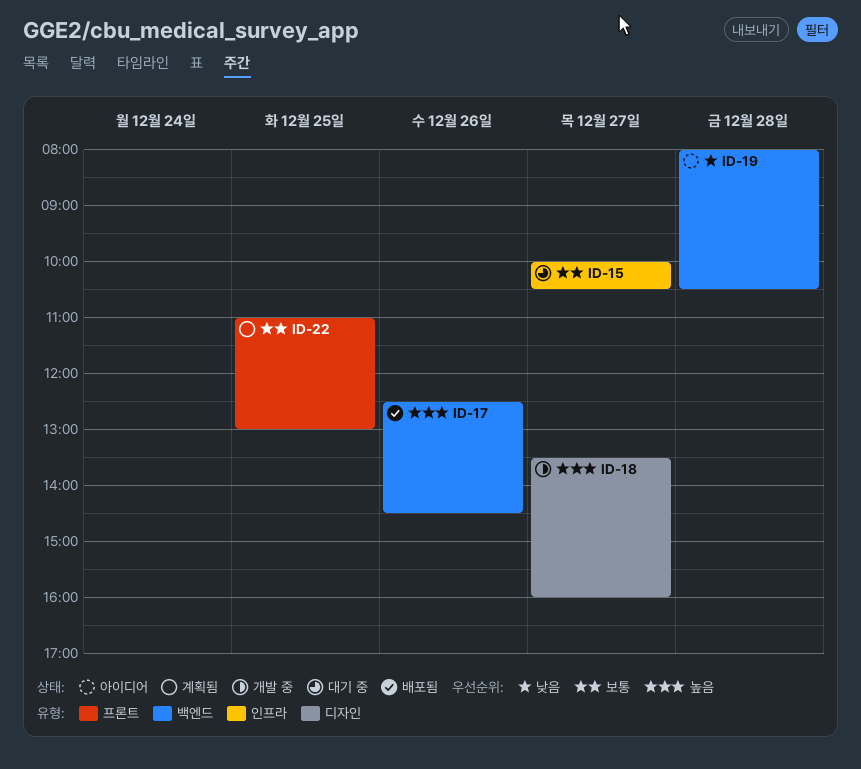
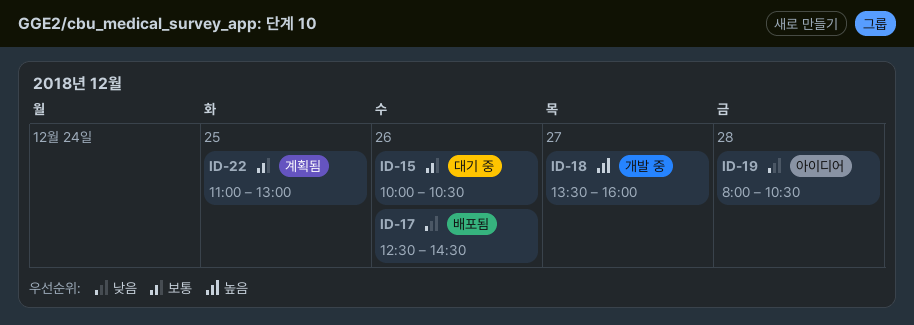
ID-15, day: Dec 27 -> Dec 26
ID-17, priority: 높음 -> 낮음

